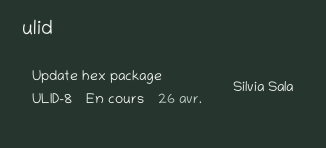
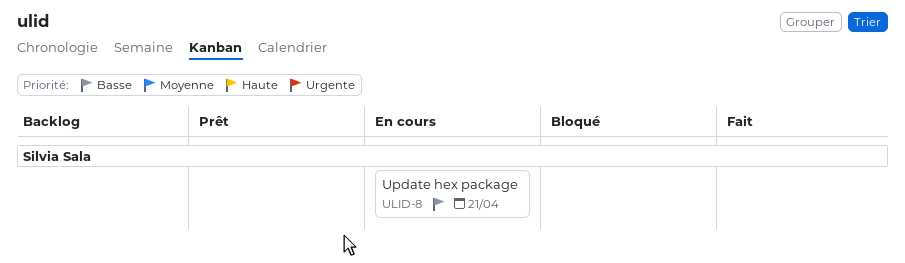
ULID-8, due: Apr 26 -> Apr 21

